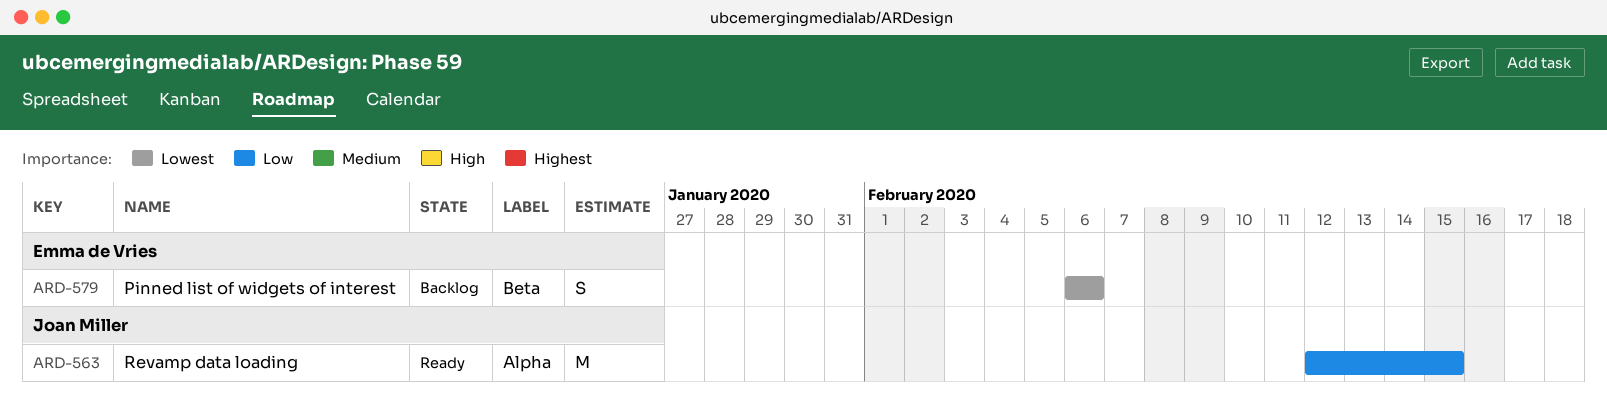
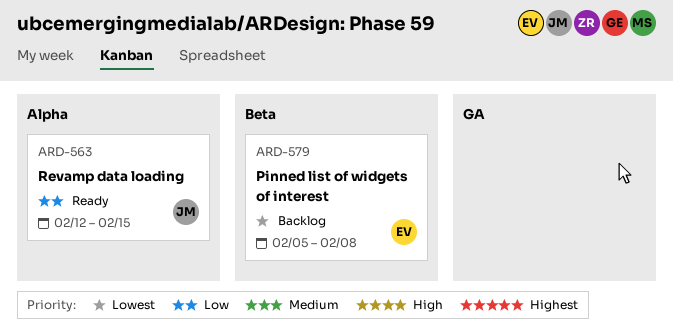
ARD-579, start: Feb 6 -> Feb 5
ARD-579, due: Feb 6 -> Feb 8

